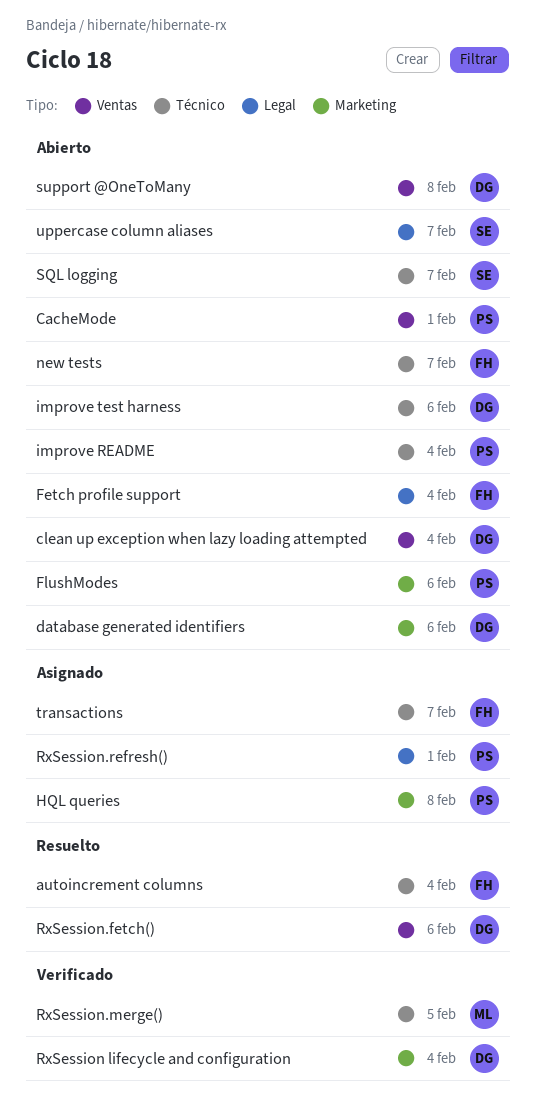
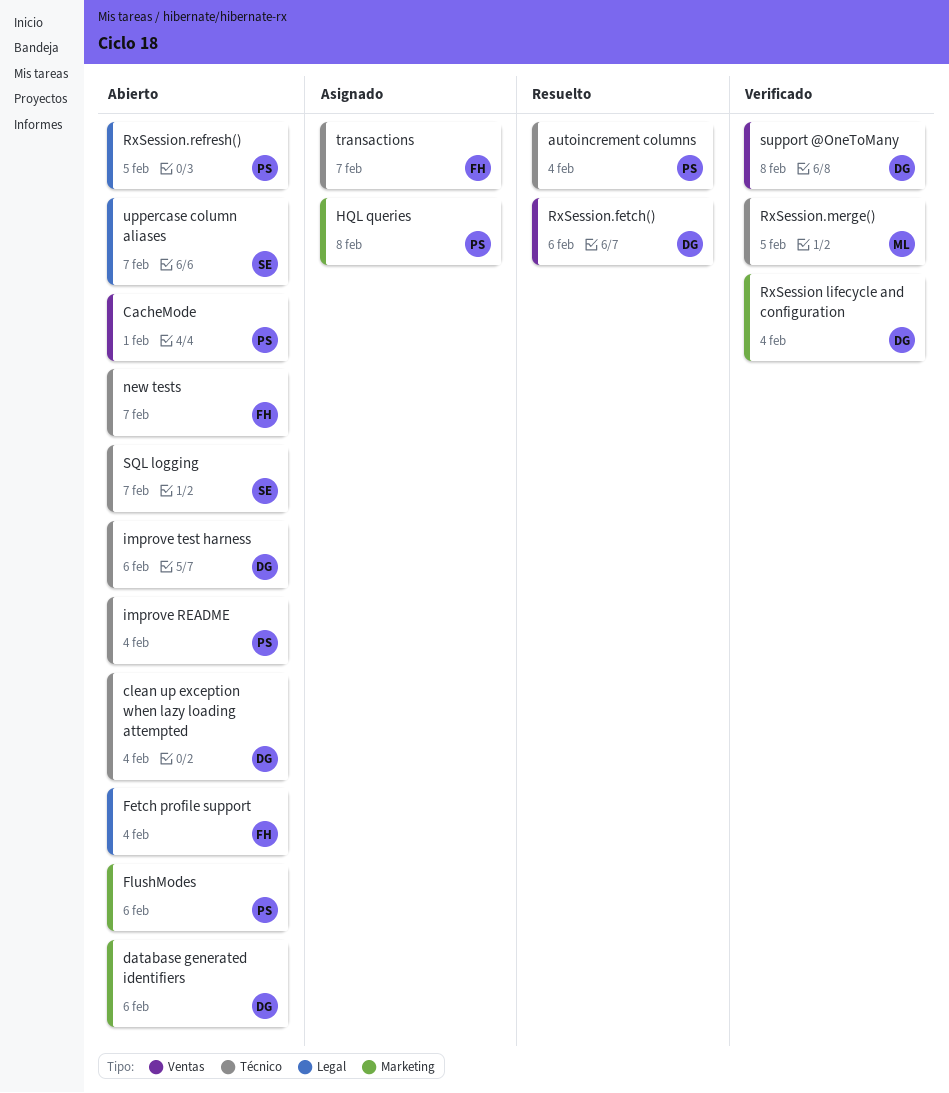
autoincrement columns, owner: FH -> PS
clean up exception when lazy loading attempted, label: Ventas -> Técnico
RxSession.refresh(), status: Asignado -> Abierto
RxSession.refresh(), due: Feb 1 -> Feb 5
support @OneToMany, status: Abierto -> Verificado

